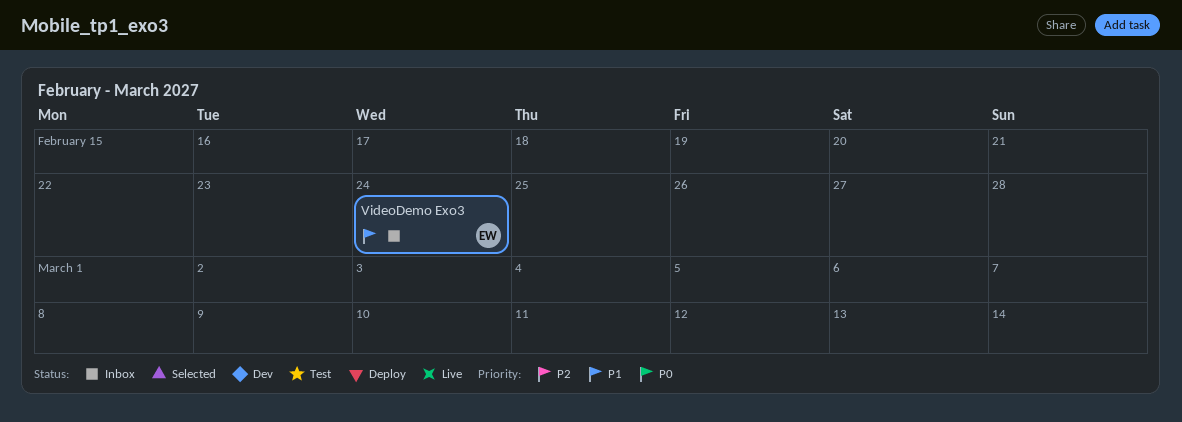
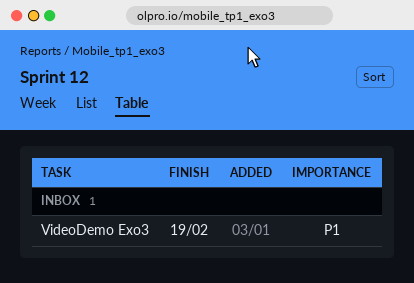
VideoDemo Exo3, due: Feb 24 -> Feb 19

